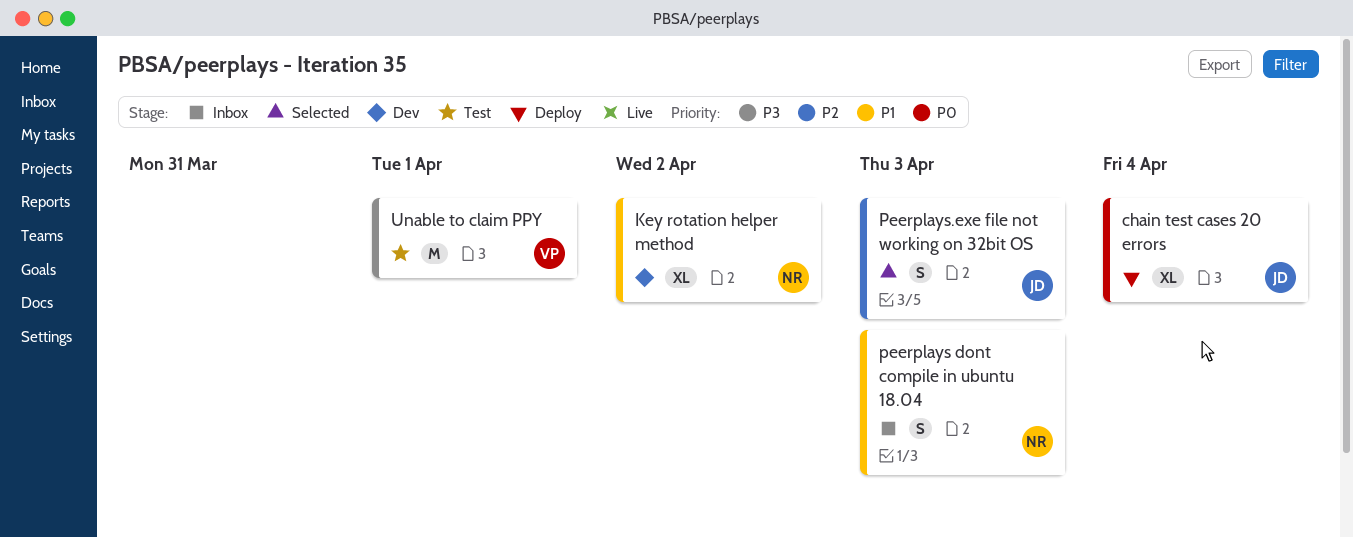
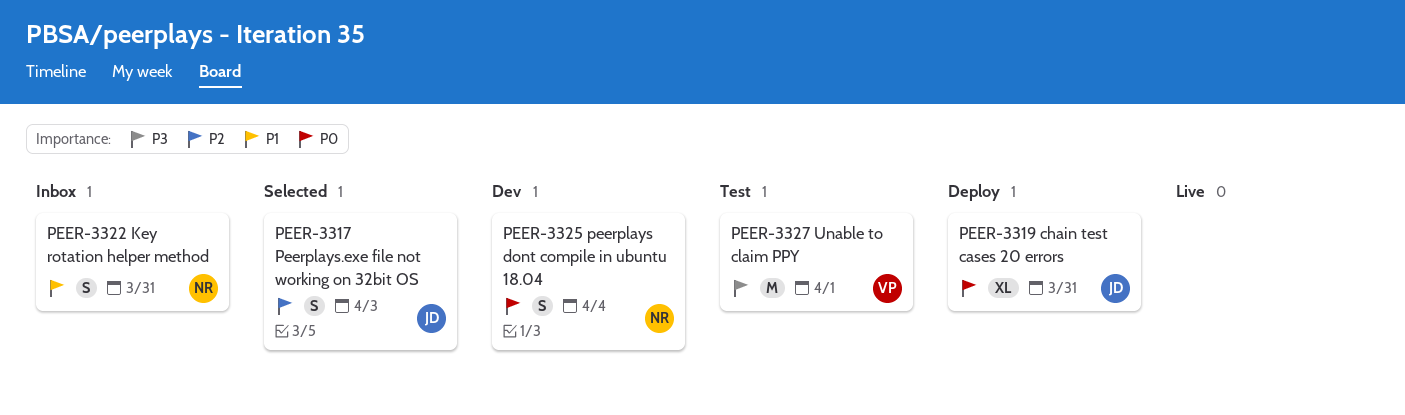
chain test cases 20 errors, due: Apr 4 -> Mar 31
Key rotation helper method, status: Dev -> Inbox
Key rotation helper method, estimate: XL -> S
Key rotation helper method, due: Apr 2 -> Mar 31
peerplays dont compile in ubuntu 18.04, status: Inbox -> Dev
peerplays dont compile in ubuntu 18.04, priority: P1 -> P0
peerplays dont compile in ubuntu 18.04, due: Apr 3 -> Apr 4

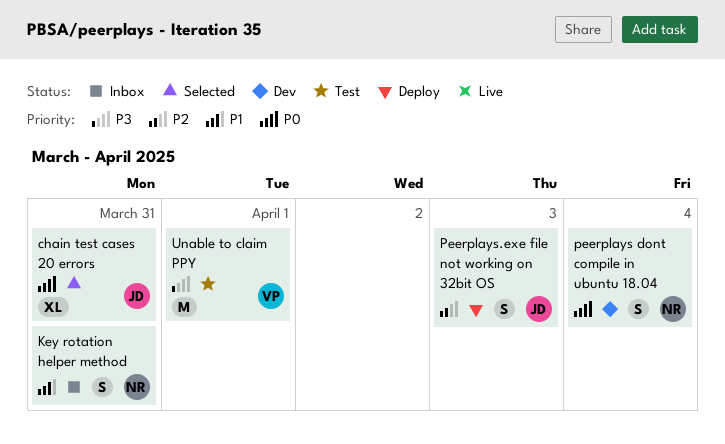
chain test cases 20 errors, status: Deploy -> Selected
Peerplays.exe file not working on 32bit OS, status: Selected -> Deploy

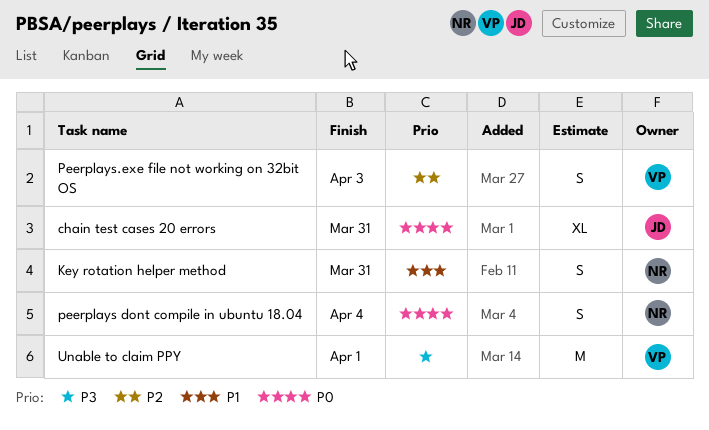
Peerplays.exe file not working on 32bit OS, owner: JD -> VP

